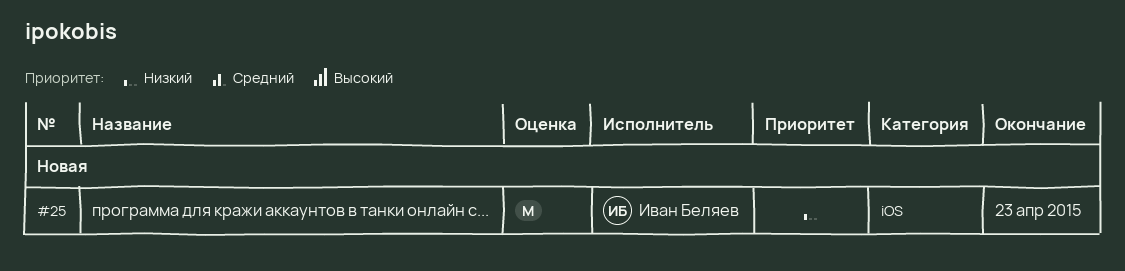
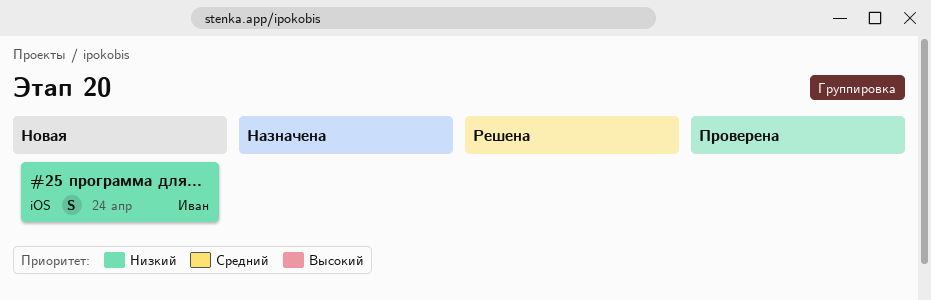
#25, estimate: M -> S
#25, due: Apr 23 -> Apr 24

